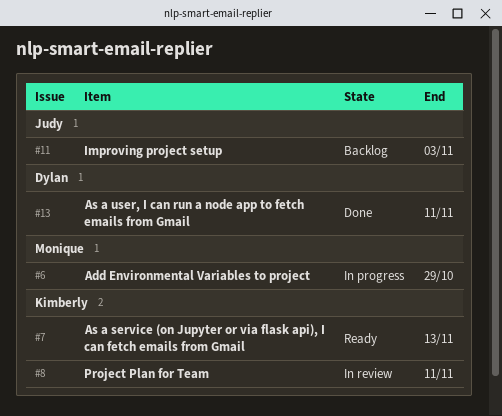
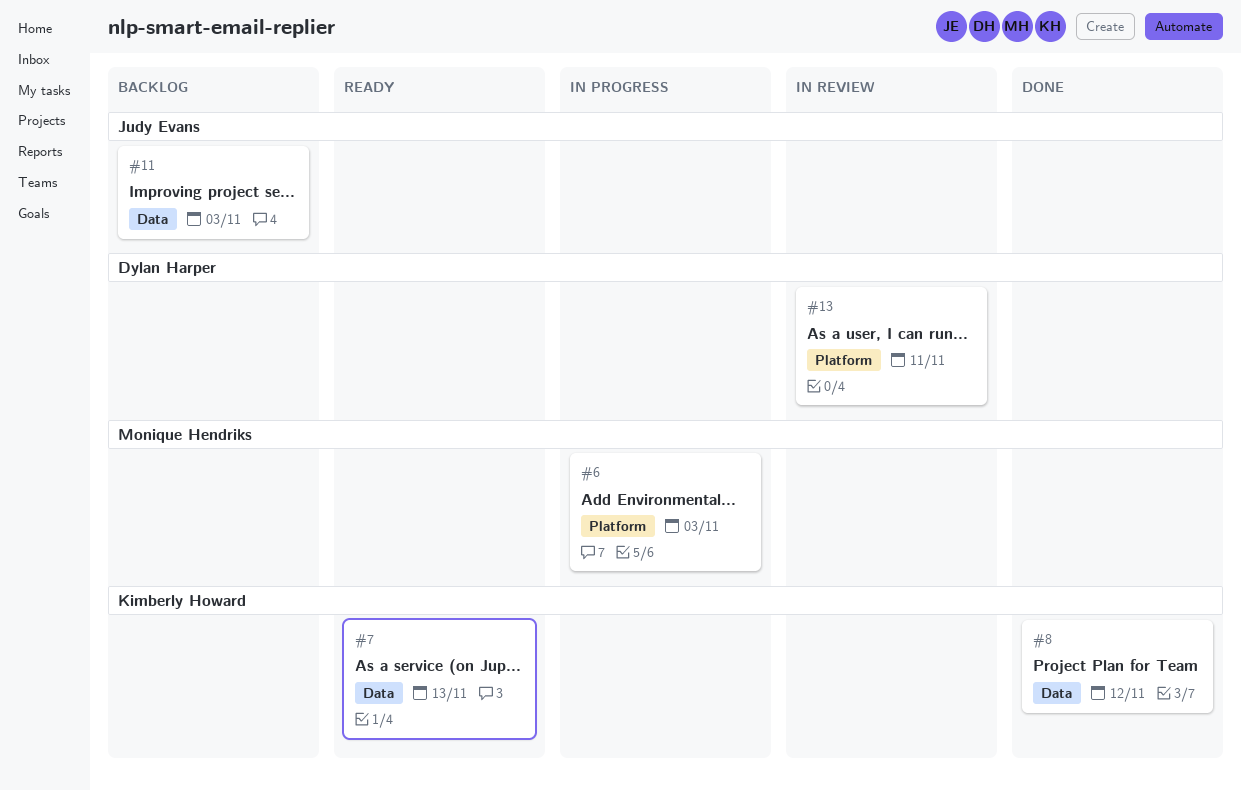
#6, due: Oct 29 -> Nov 3
#8, status: In review -> Done
#8, due: Nov 11 -> Nov 12
#13, status: Done -> In review

